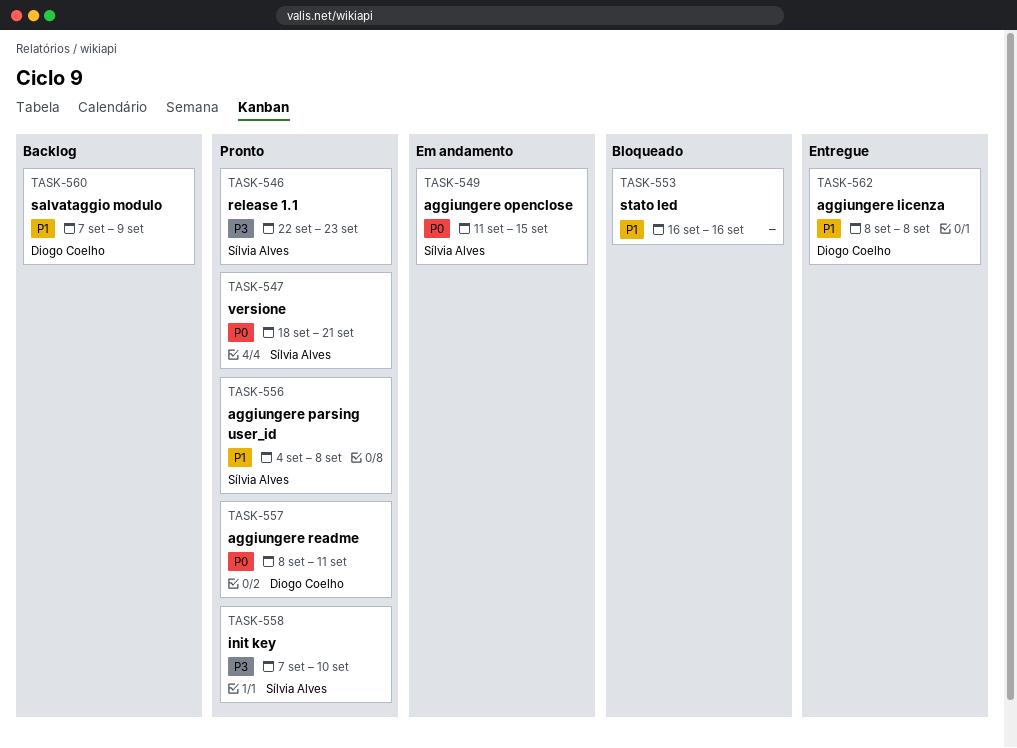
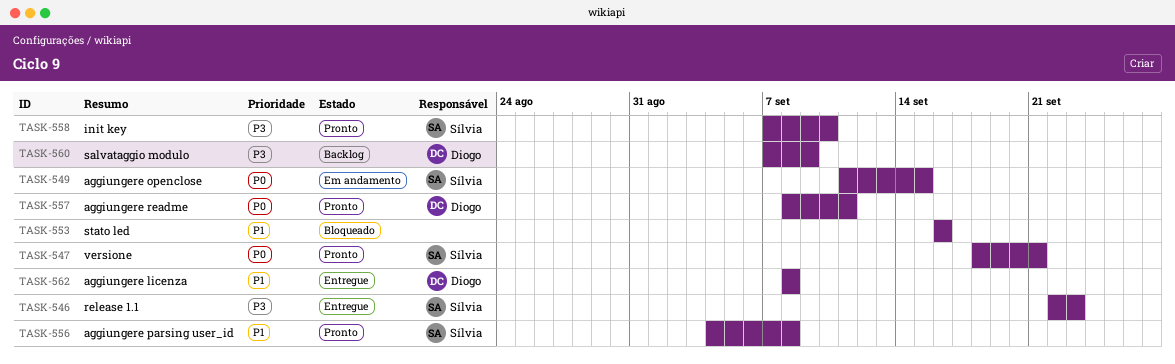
TASK-546, status: Pronto -> Entregue
TASK-560, priority: P1 -> P3

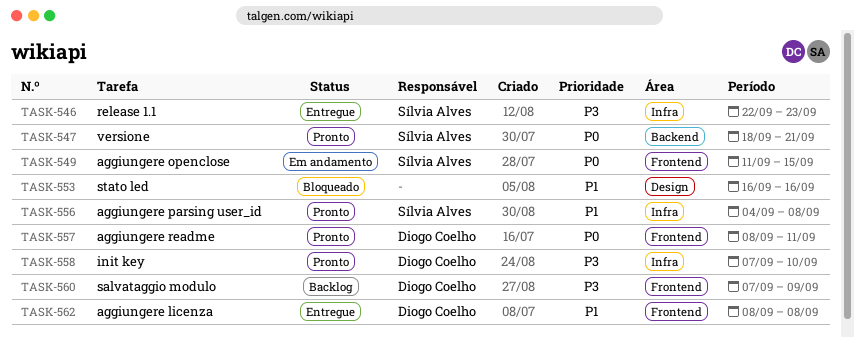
TASK-558, owner: Sílvia Alves -> Diogo Coelho

